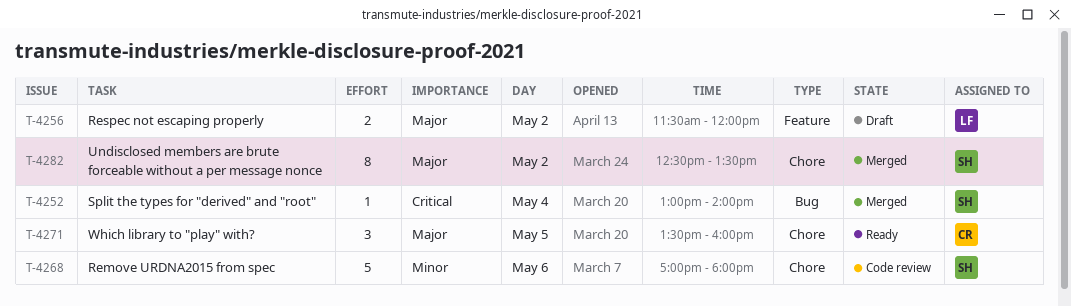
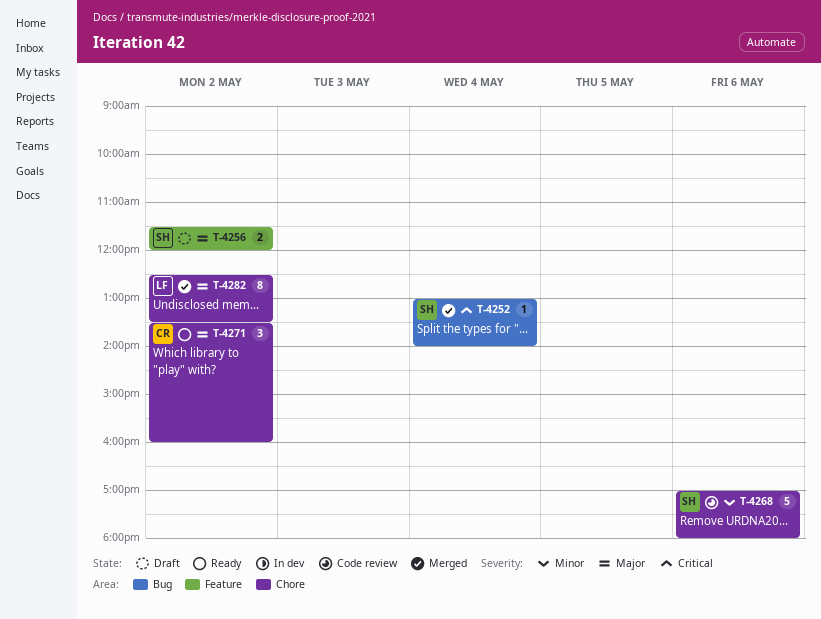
T-4256, owner: LF -> SH
T-4271, day: May 5 -> May 2
T-4282, owner: SH -> LF

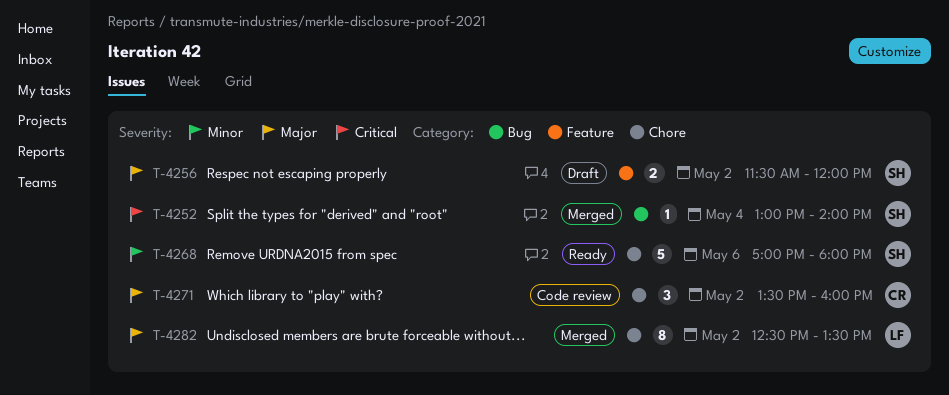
T-4268, status: Code review -> Ready
T-4271, status: Ready -> Code review

